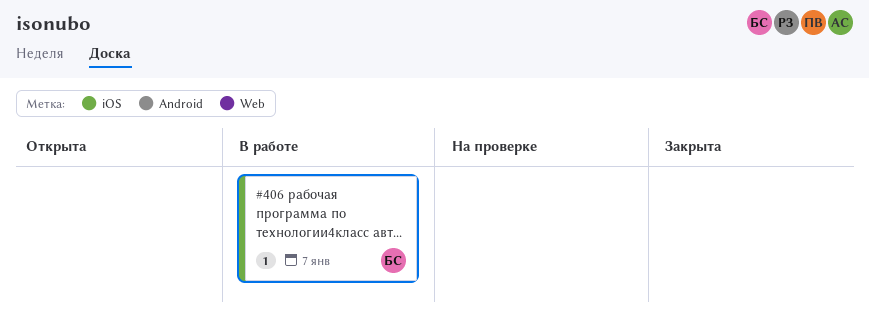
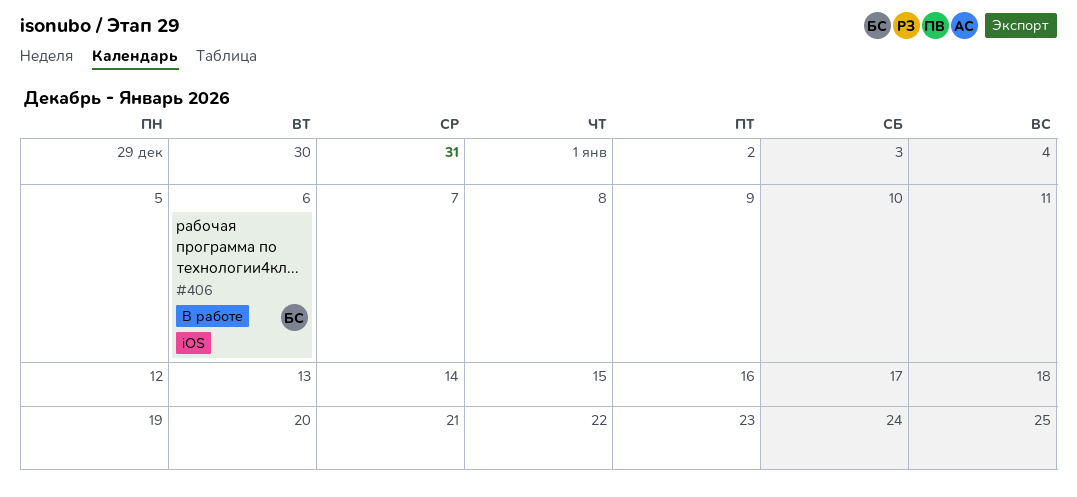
#406, due: Jan 7 -> Jan 6

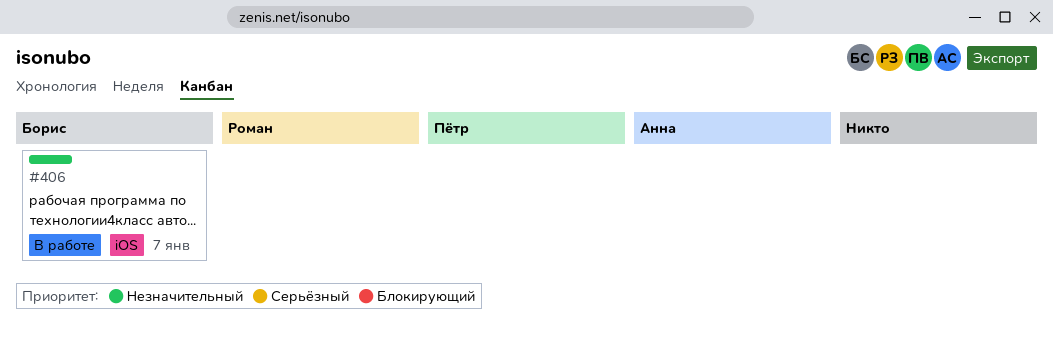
#406, due: Jan 6 -> Jan 7

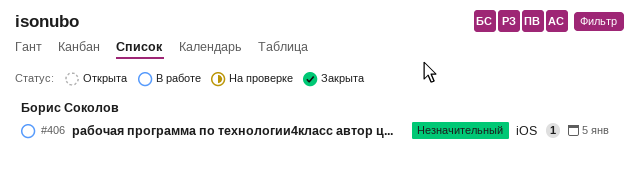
#406, due: Jan 7 -> Jan 5

